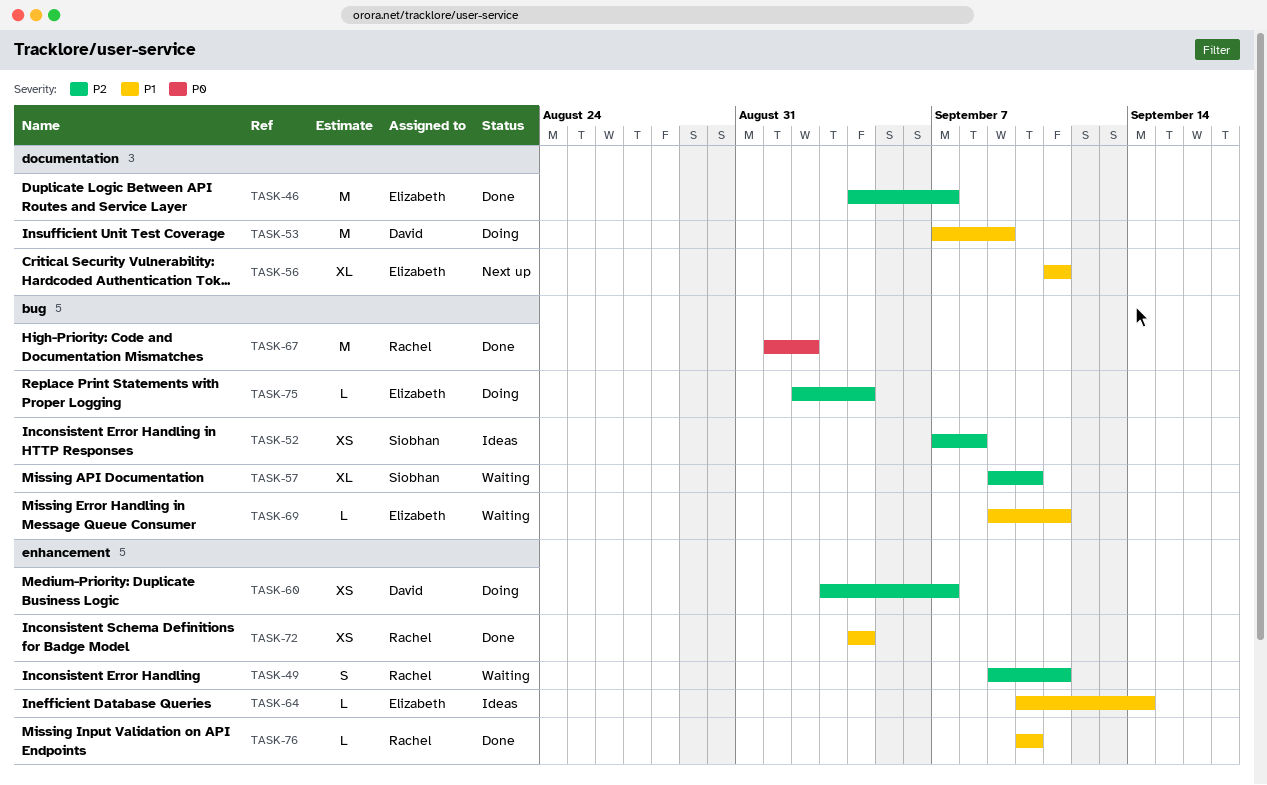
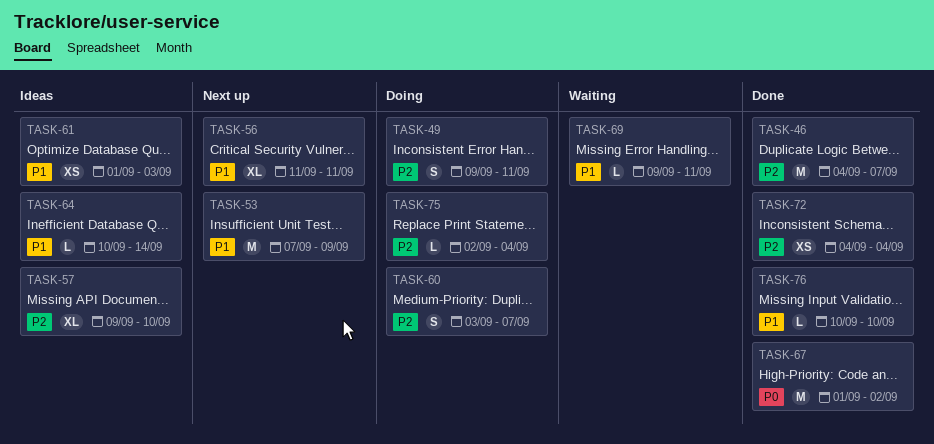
TASK-49, status: Waiting -> Doing
TASK-52: present -> none
TASK-53, status: Doing -> Next up
TASK-57, status: Waiting -> Ideas
TASK-60, estimate: XS -> S
TASK-61: none -> present
TASK-72, priority: P1 -> P2

